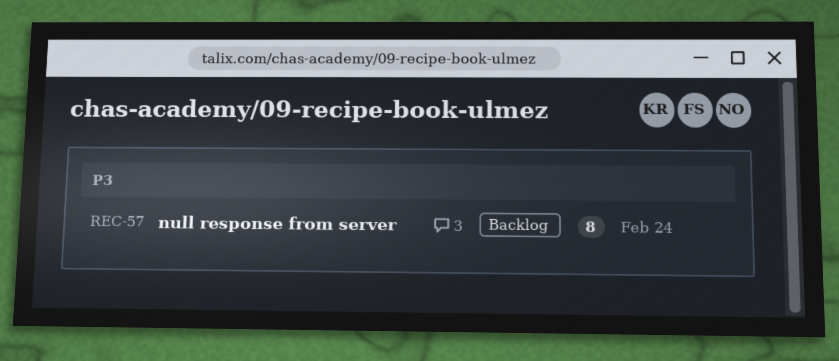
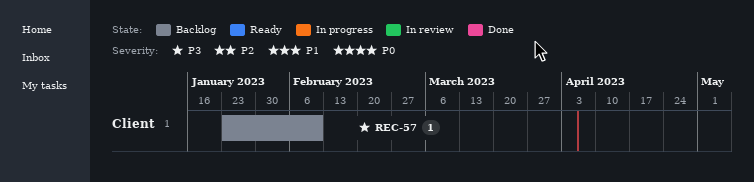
REC-57, estimate: 8 -> 1
REC-57, due: Feb 24 -> Feb 10

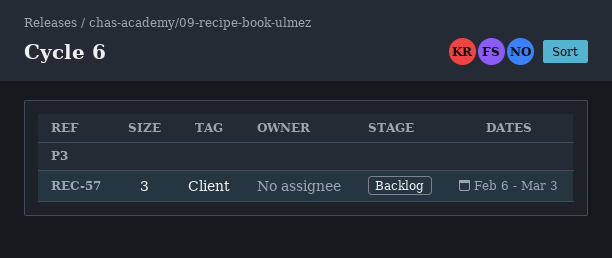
REC-57, estimate: 1 -> 3
REC-57, start: Jan 23 -> Feb 6
REC-57, due: Feb 10 -> Mar 3

